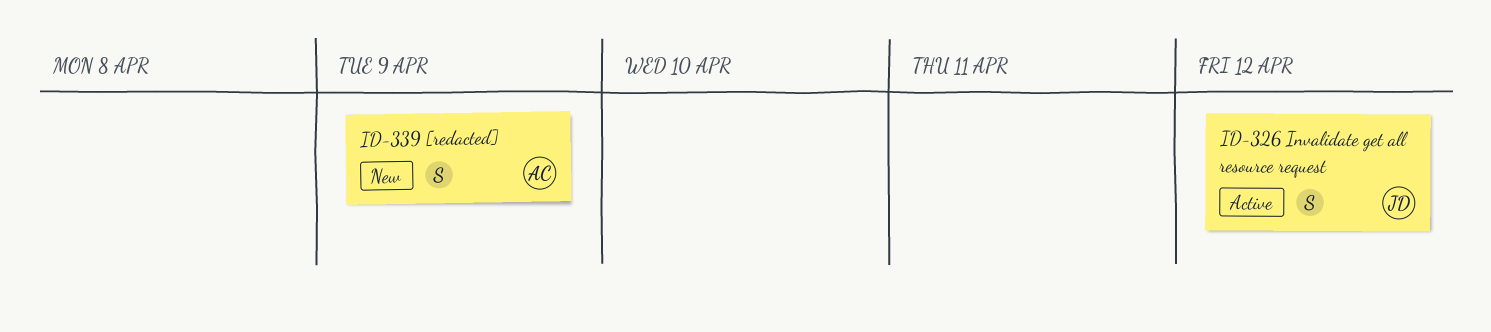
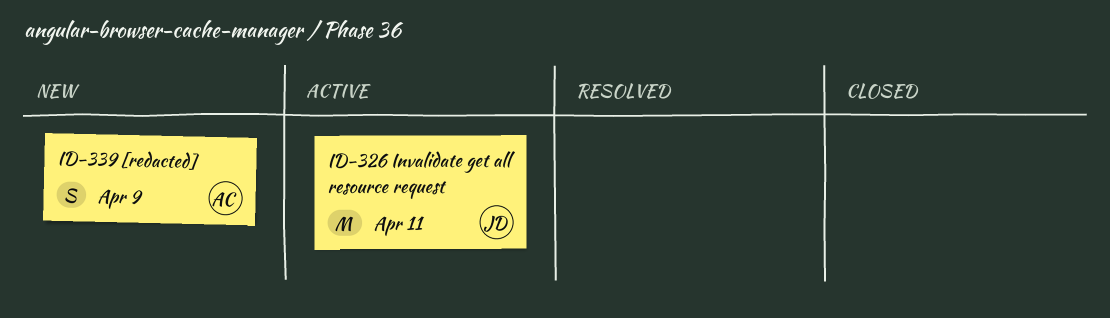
ID-326, estimate: S -> M
ID-326, due: Apr 12 -> Apr 11

